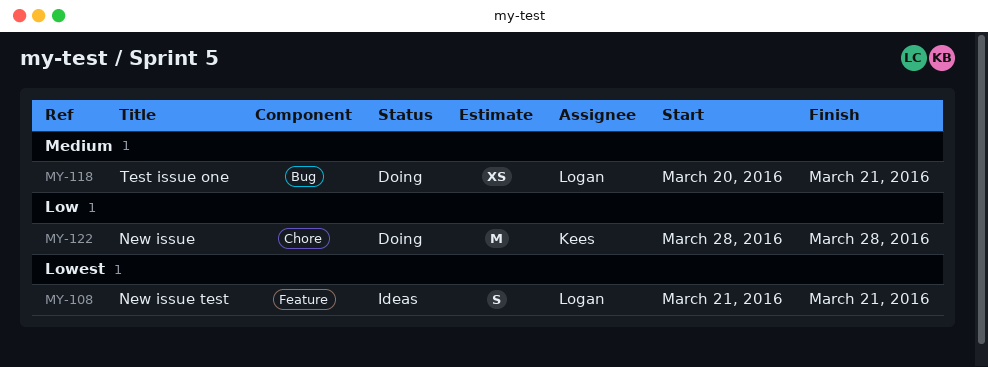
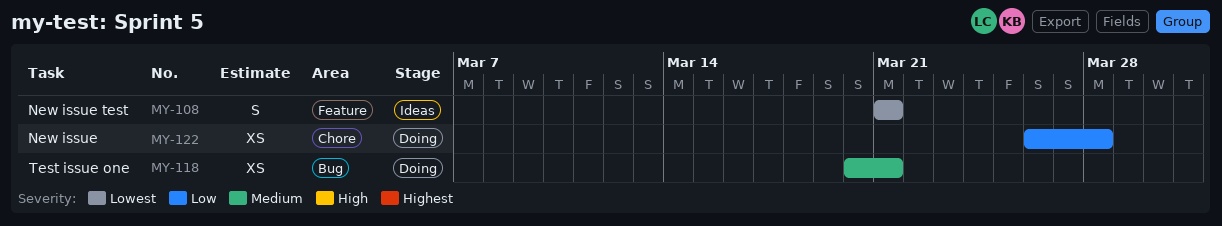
MY-122, estimate: M -> XS
MY-122, start: Mar 28 -> Mar 26

